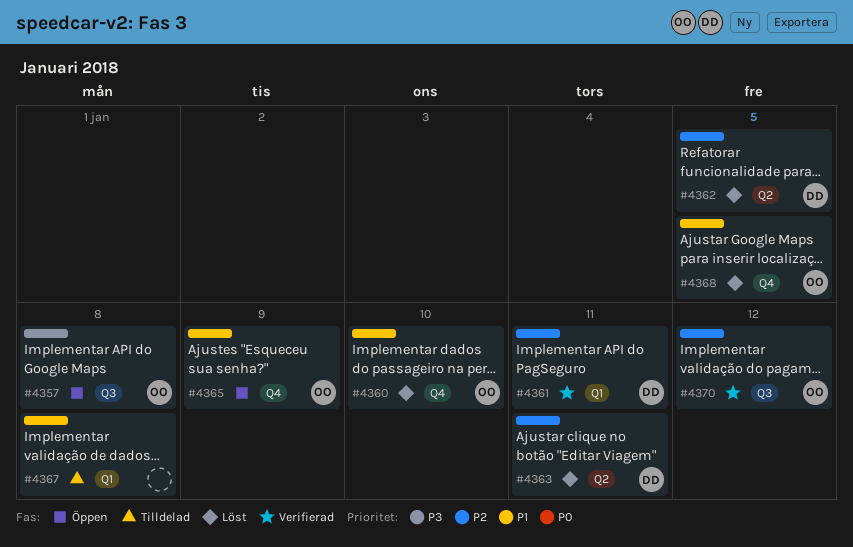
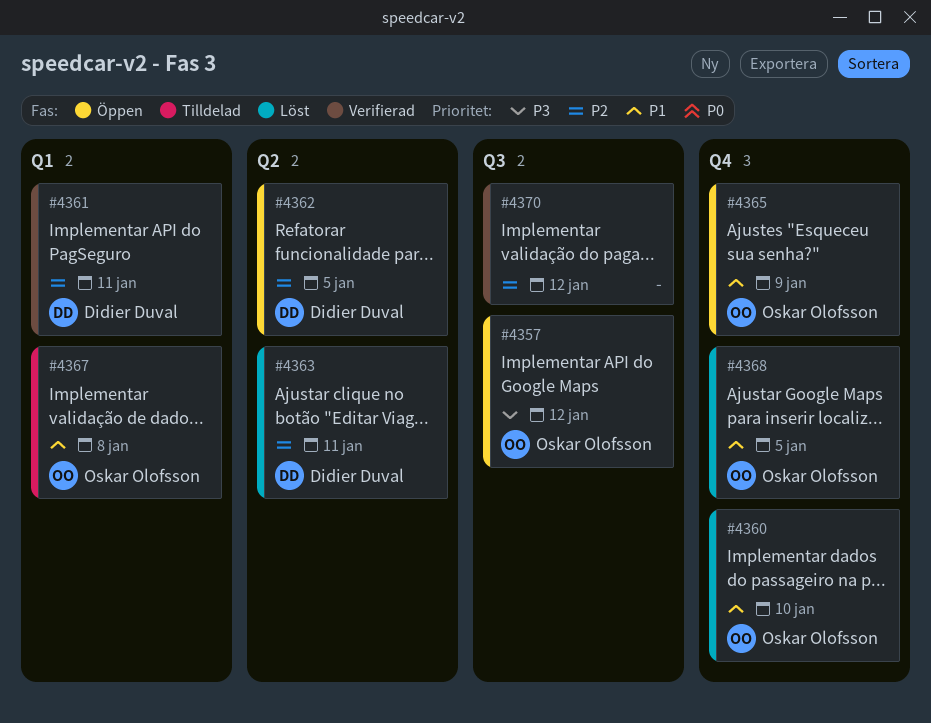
#4357, due: Jan 8 -> Jan 12
#4362, status: Löst -> Öppen
#4367, owner: none -> Oskar Olofsson
#4370, owner: Oskar Olofsson -> none

